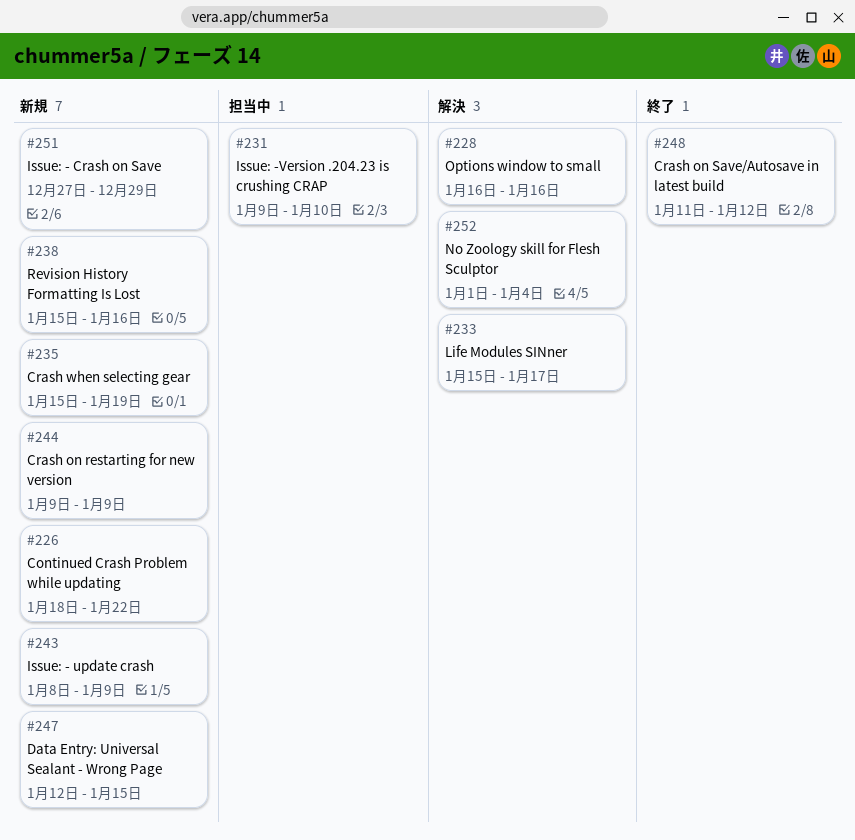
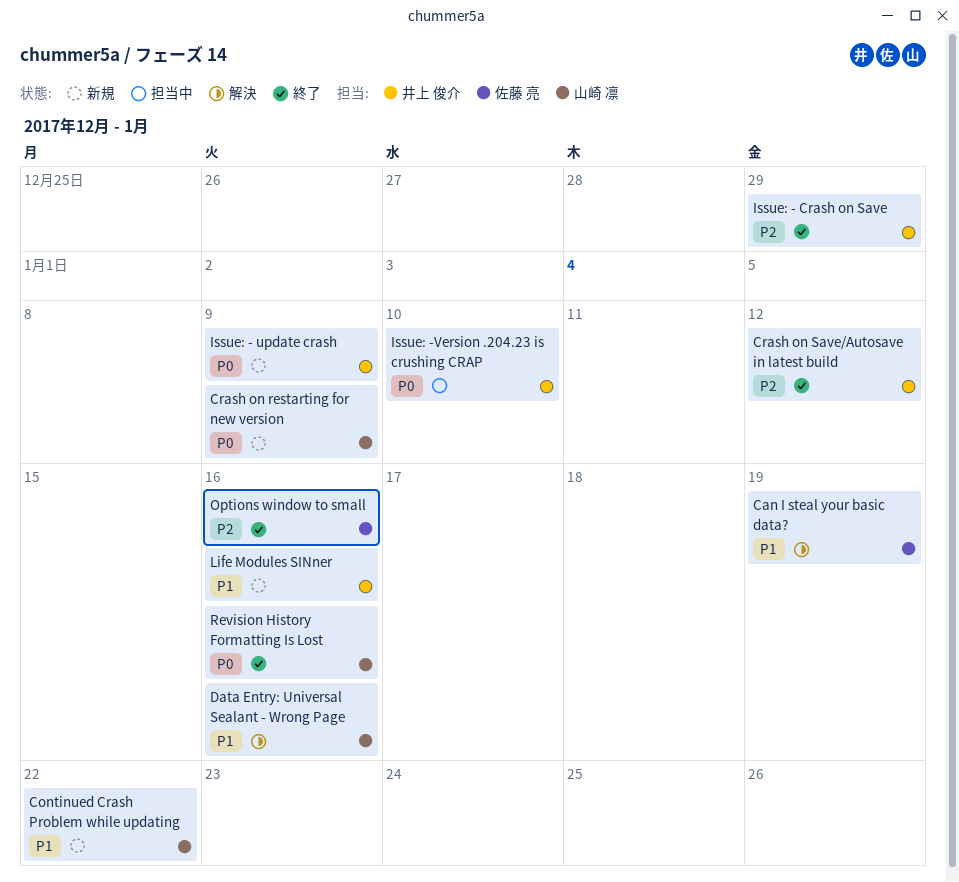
Can I steal your basic data?: none -> present
Crash when selecting gear: present -> none
Data Entry: Universal Sealant - Wrong Page, status: 新規 -> 解決
Data Entry: Universal Sealant - Wrong Page, due: Jan 15 -> Jan 16
Issue: - Crash on Save, status: 新規 -> 終了
Life Modules SINner, status: 解決 -> 新規
Life Modules SINner, due: Jan 17 -> Jan 16
No Zoology skill for Flesh Sculptor: present -> none
Options window to small, status: 解決 -> 終了
Revision History Formatting Is Lost, status: 新規 -> 終了

